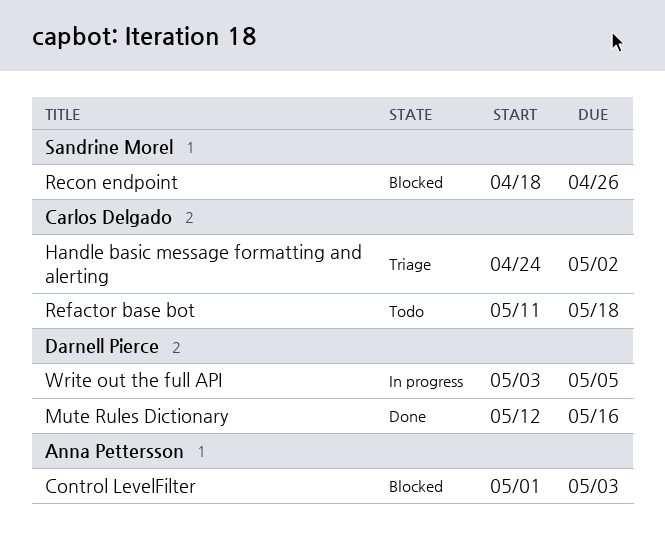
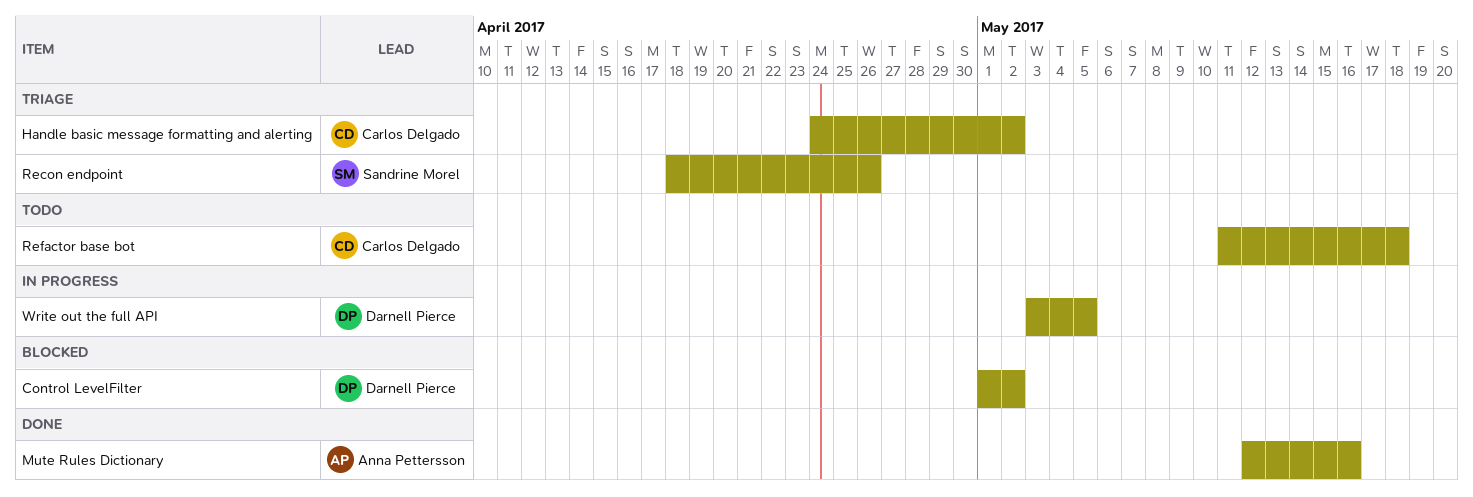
Control LevelFilter, owner: Anna Pettersson -> Darnell Pierce
Control LevelFilter, due: May 3 -> May 2
Mute Rules Dictionary, owner: Darnell Pierce -> Anna Pettersson
Recon endpoint, status: Blocked -> Triage

